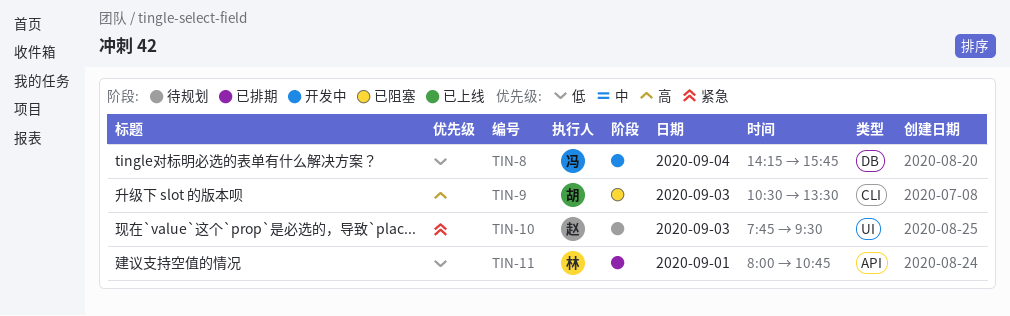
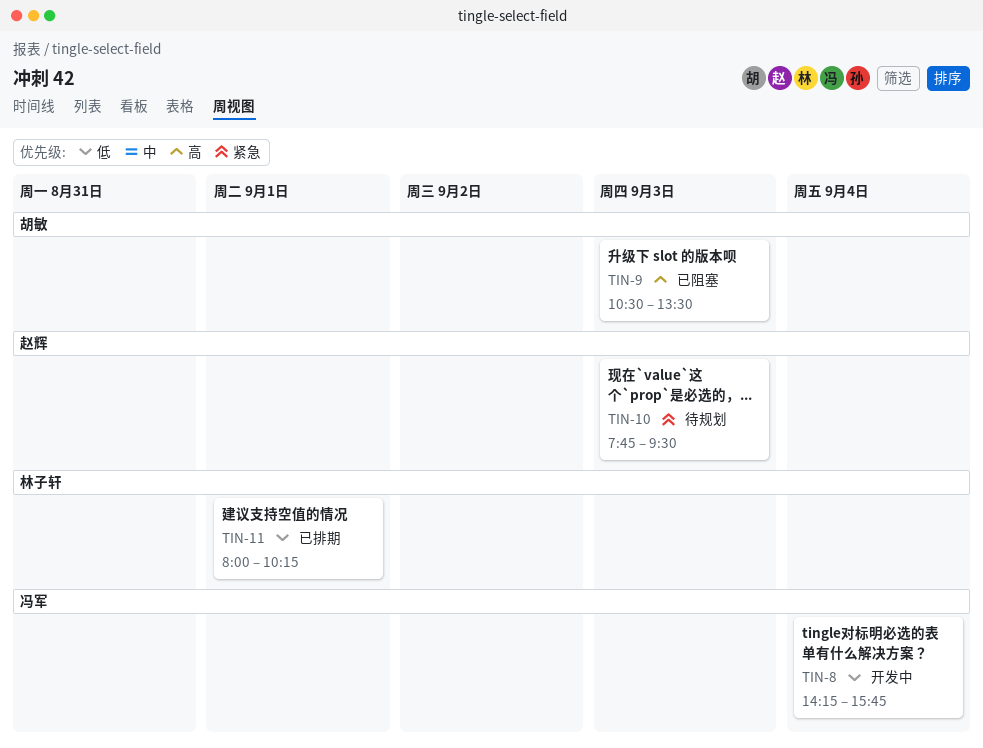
TIN-11, ends: 10:45 -> 10:15

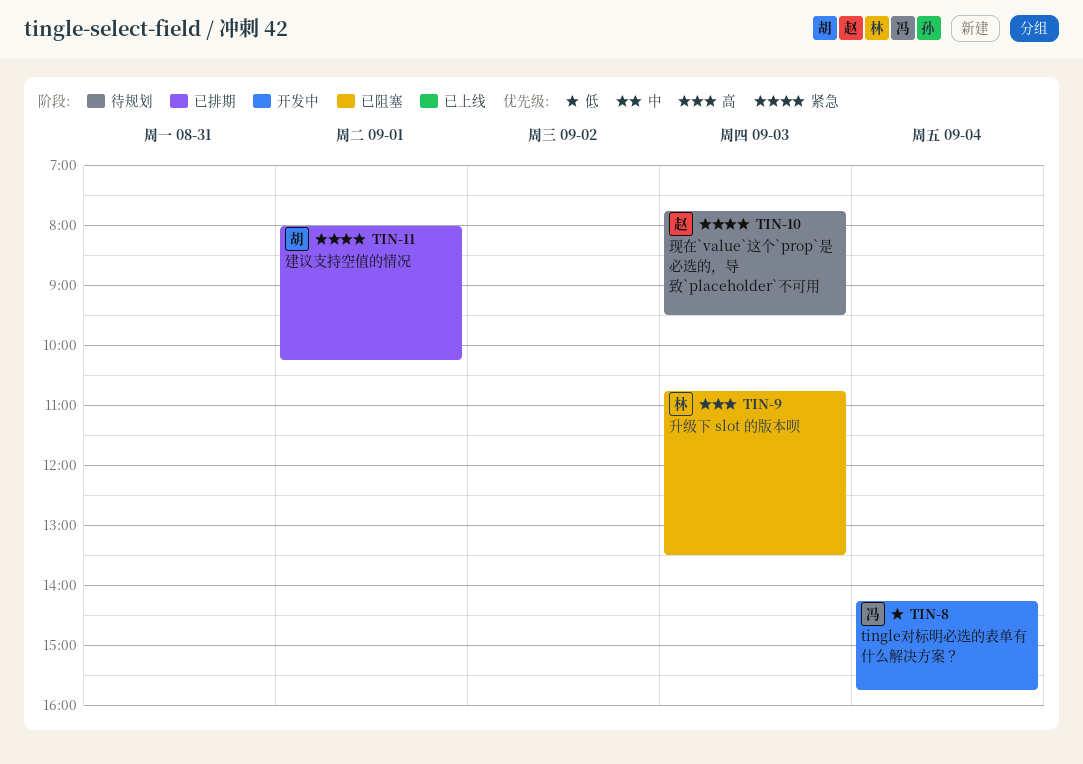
TIN-9, owner: 胡敏 -> 林子轩
TIN-9, begins: 10:30 -> 10:45
TIN-11, owner: 林子轩 -> 胡敏
TIN-11, priority: 低 -> 紧急

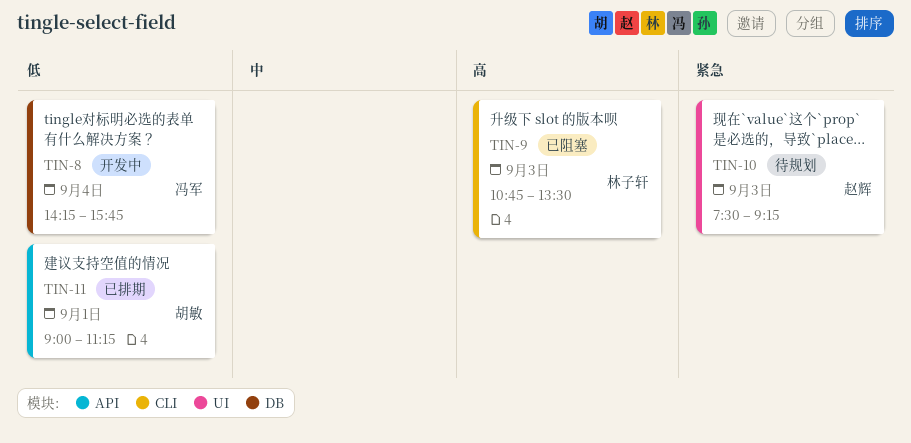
TIN-10, begins: 07:45 -> 07:30
TIN-10, ends: 09:30 -> 09:15
TIN-11, priority: 紧急 -> 低
TIN-11, begins: 08:00 -> 09:00
TIN-11, ends: 10:15 -> 11:15

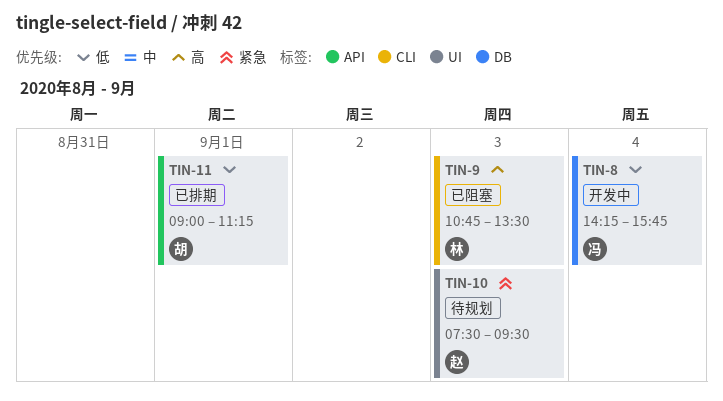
TIN-10, ends: 09:15 -> 09:30

